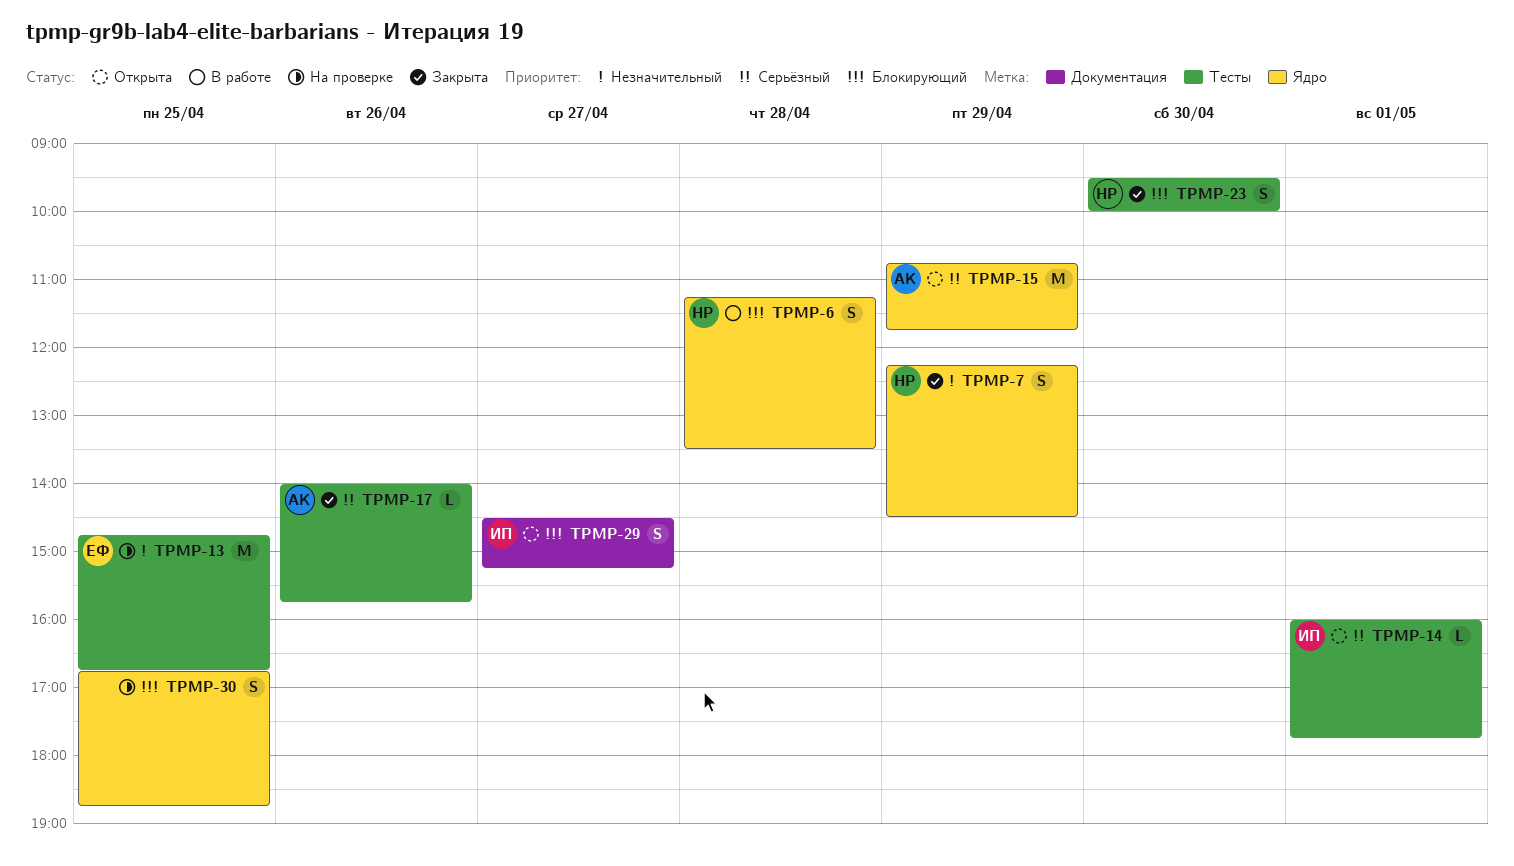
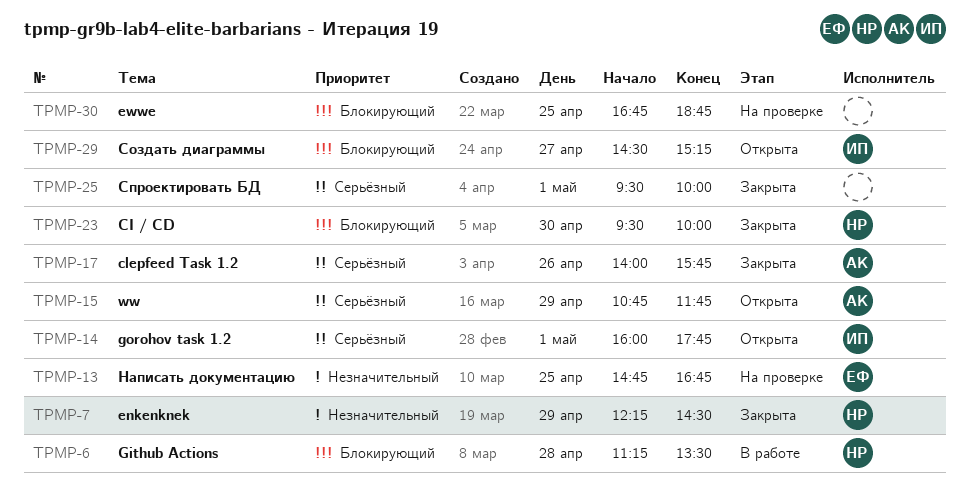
TPMP-25: none -> present

